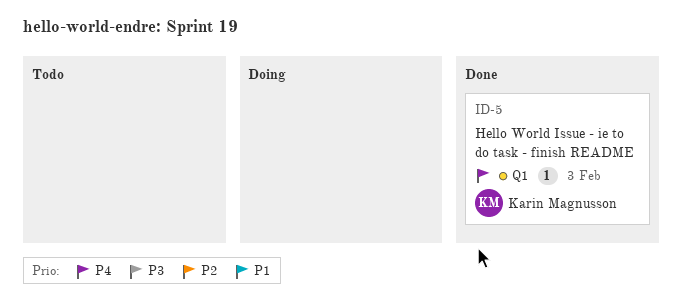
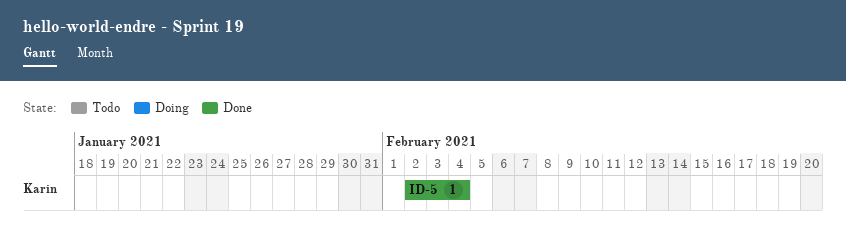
ID-5, due: Feb 3 -> Feb 4

